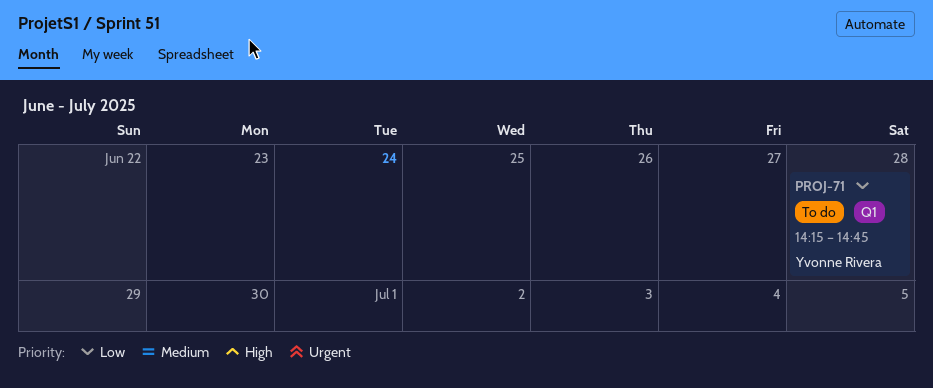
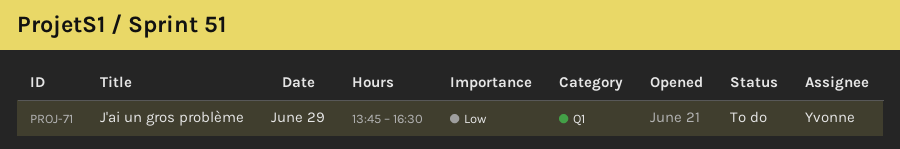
PROJ-71, day: Jun 28 -> Jun 29
PROJ-71, begins: 14:15 -> 13:45
PROJ-71, ends: 14:45 -> 16:30

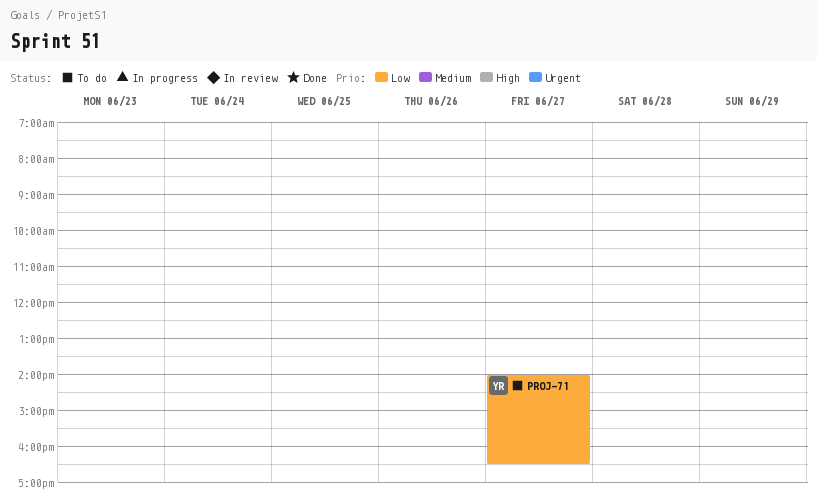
PROJ-71, day: Jun 29 -> Jun 27
PROJ-71, begins: 13:45 -> 14:00

